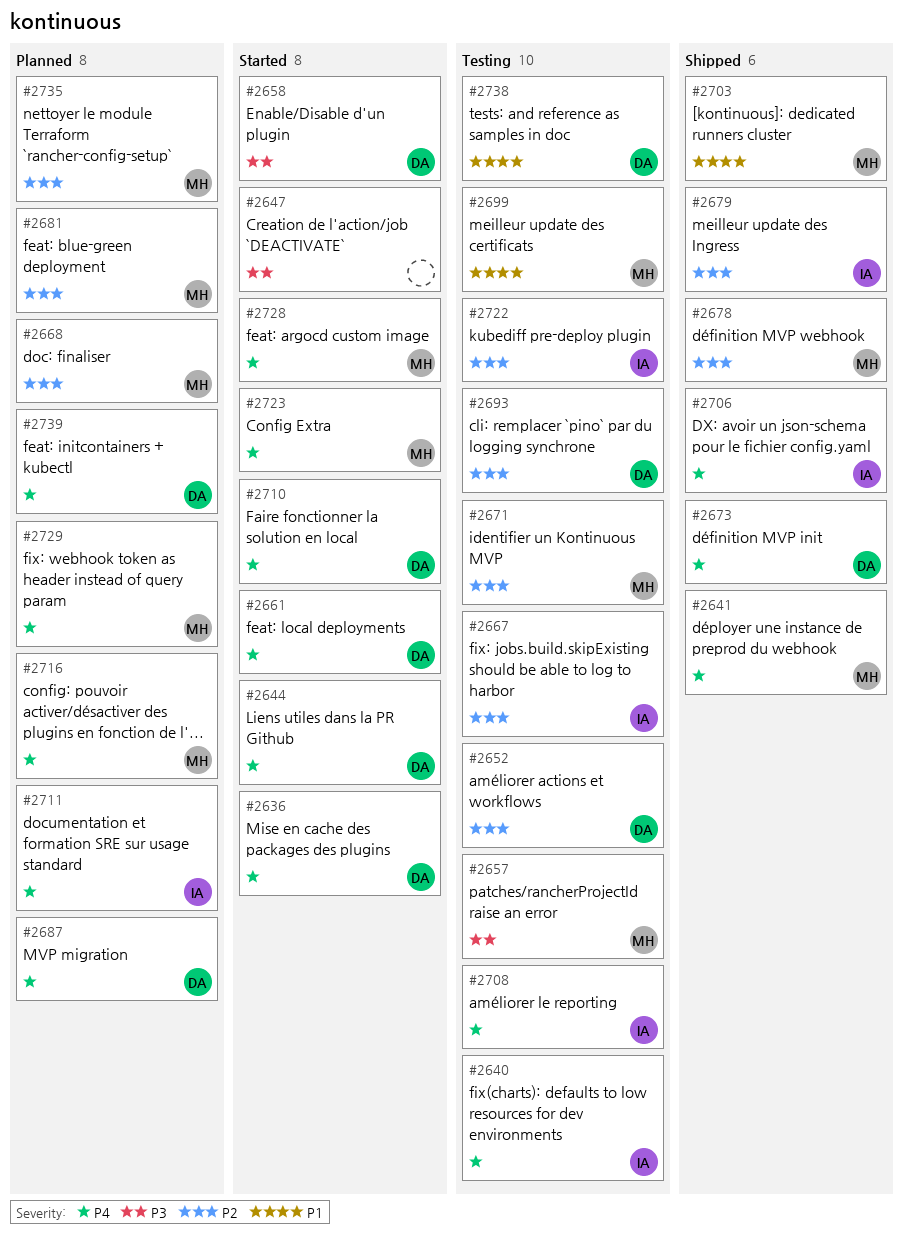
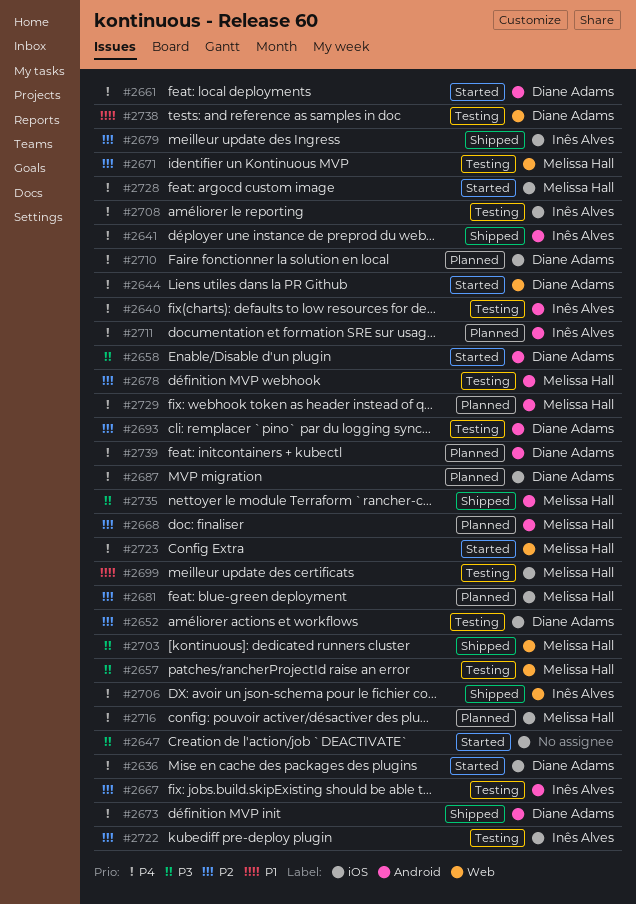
#2641, owner: Melissa Hall -> Inês Alves
#2678, status: Shipped -> Testing
#2703, priority: P1 -> P3
#2710, status: Started -> Planned
#2735, status: Planned -> Shipped
#2735, priority: P2 -> P3

